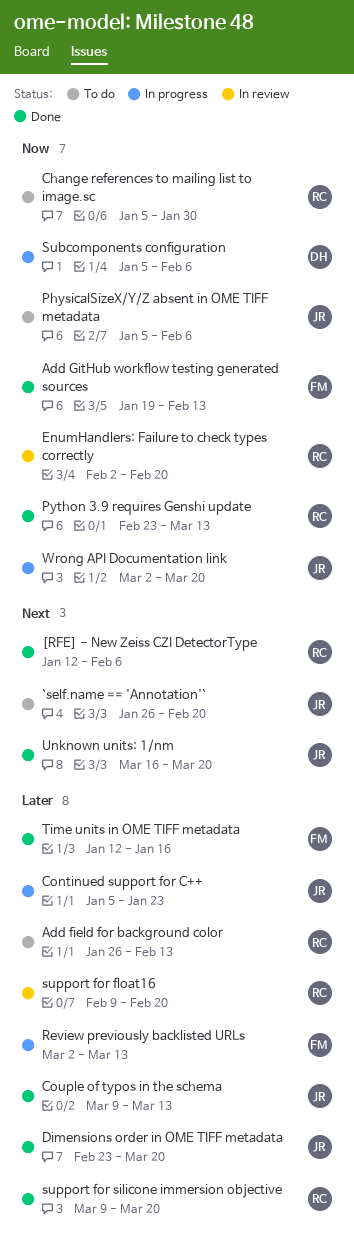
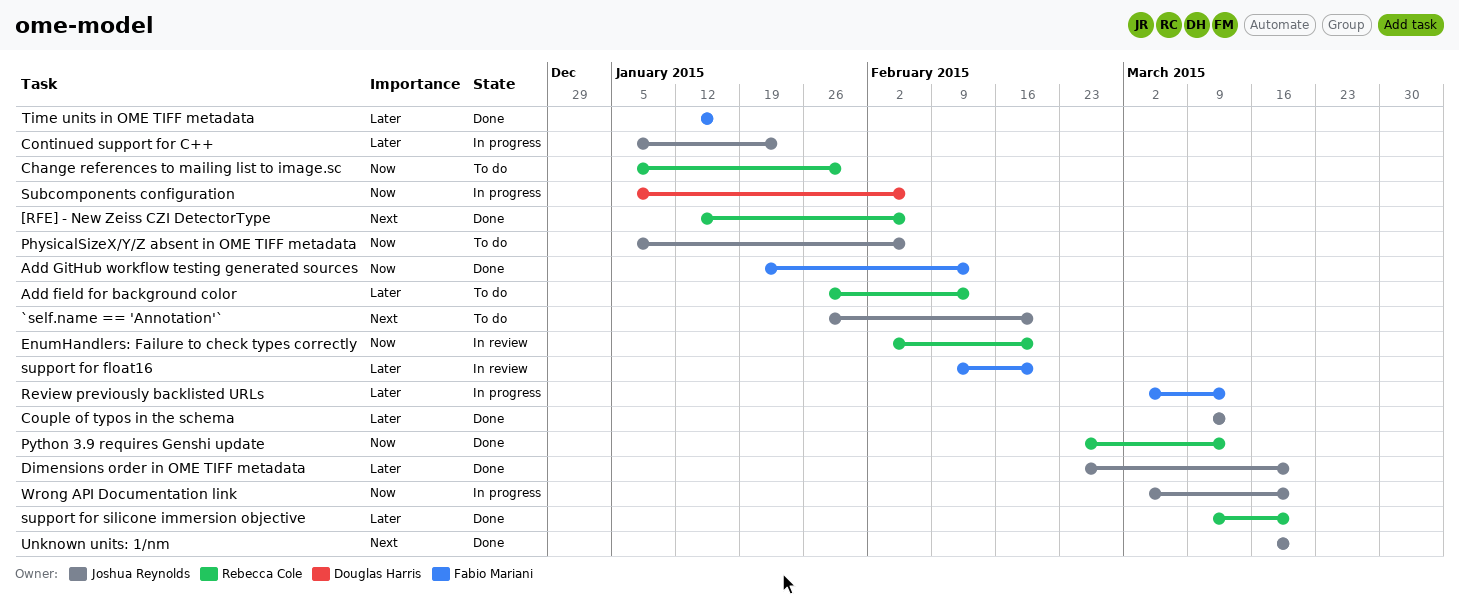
support for float16, owner: Rebecca Cole -> Fabio Mariani

